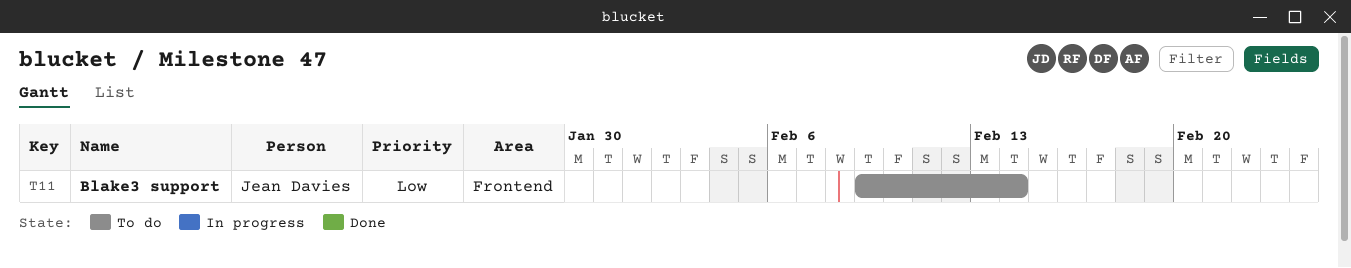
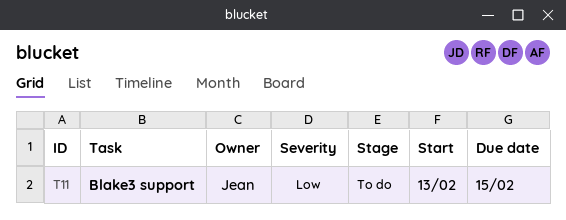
T11, start: Feb 9 -> Feb 13
T11, due: Feb 14 -> Feb 15

